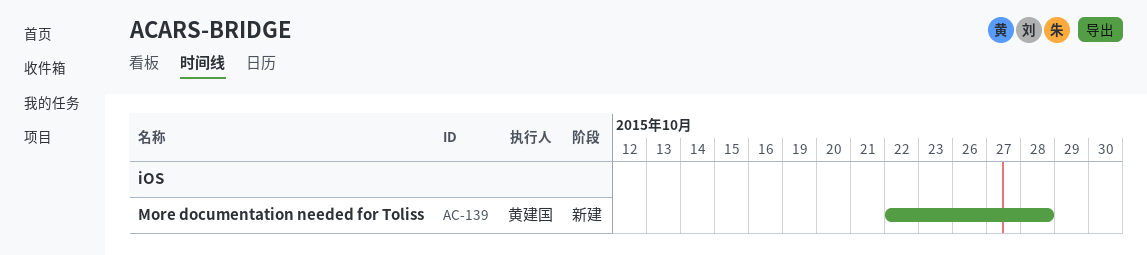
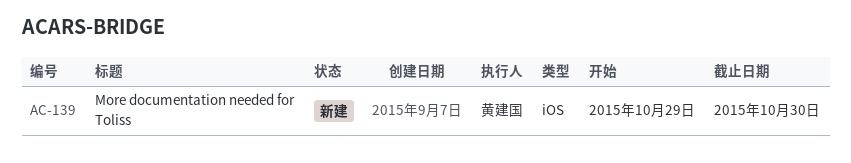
AC-139, start: Oct 22 -> Oct 29
AC-139, due: Oct 28 -> Oct 30

